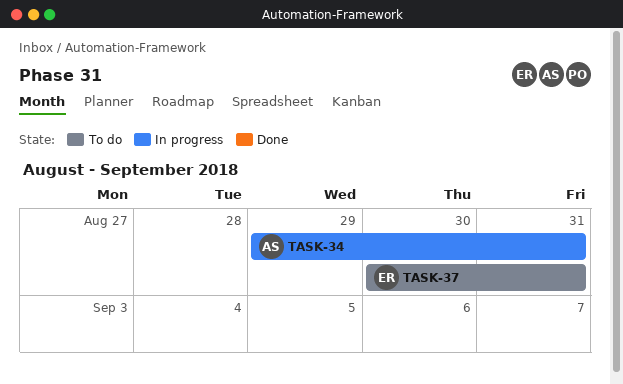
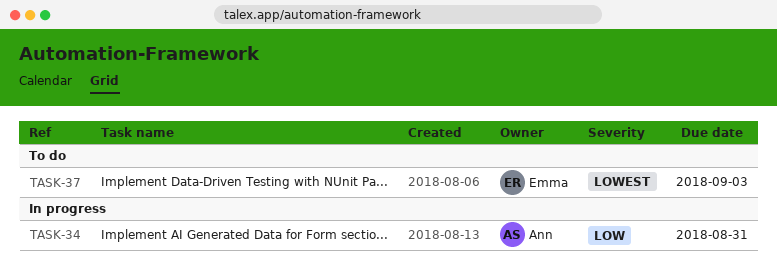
TASK-37, due: Aug 31 -> Sep 3

